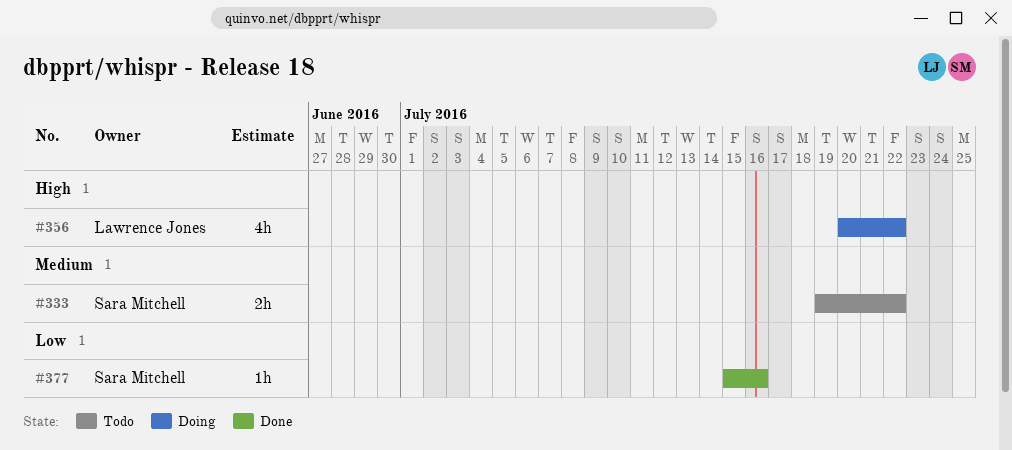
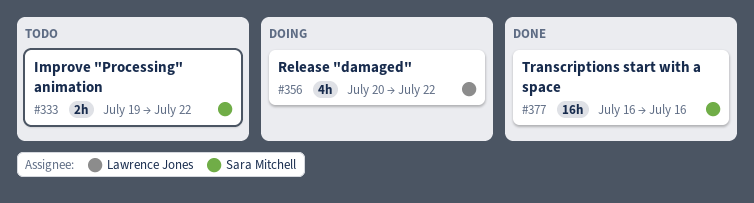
#377, estimate: 1h -> 16h
#377, start: Jul 15 -> Jul 16

